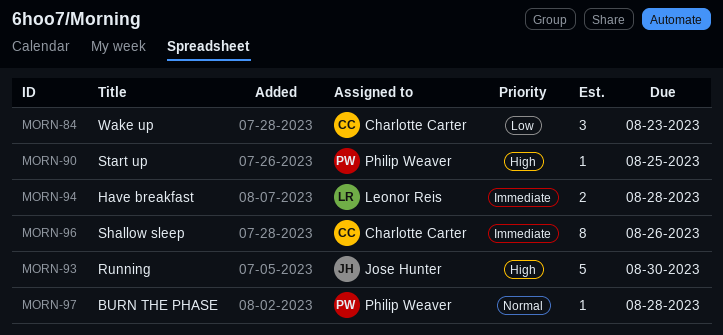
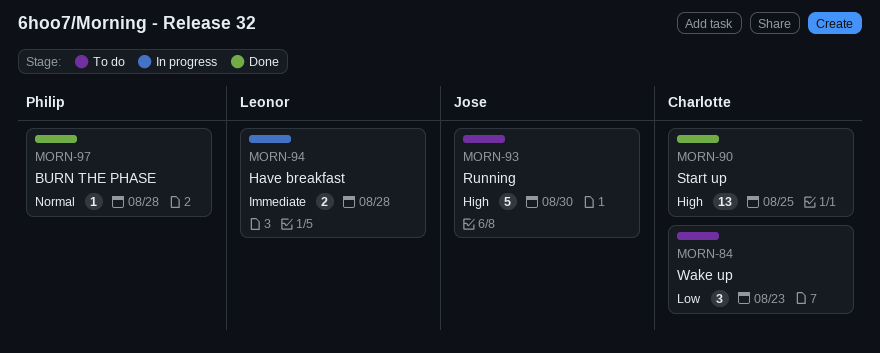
MORN-90, owner: Philip Weaver -> Charlotte Carter
MORN-90, estimate: 1 -> 13
MORN-96: present -> none

